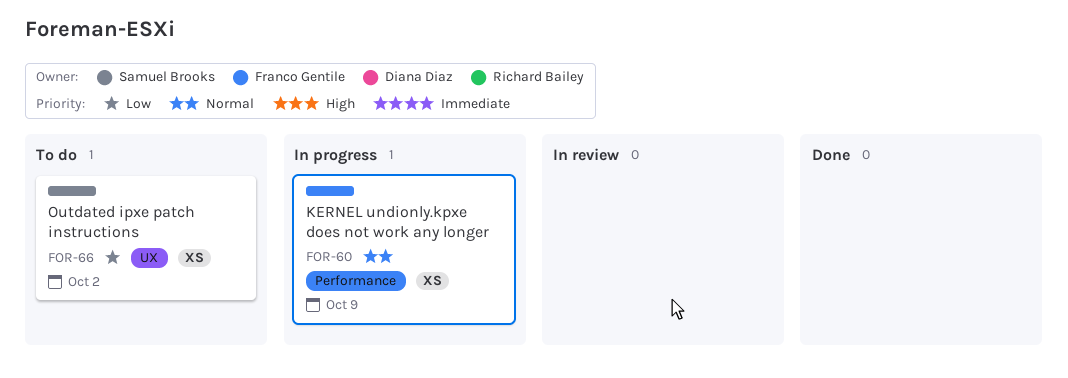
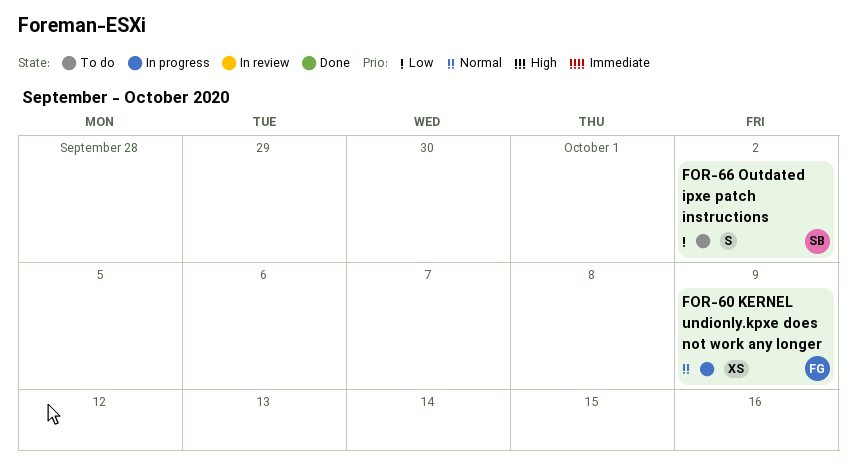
FOR-66, estimate: XS -> S

